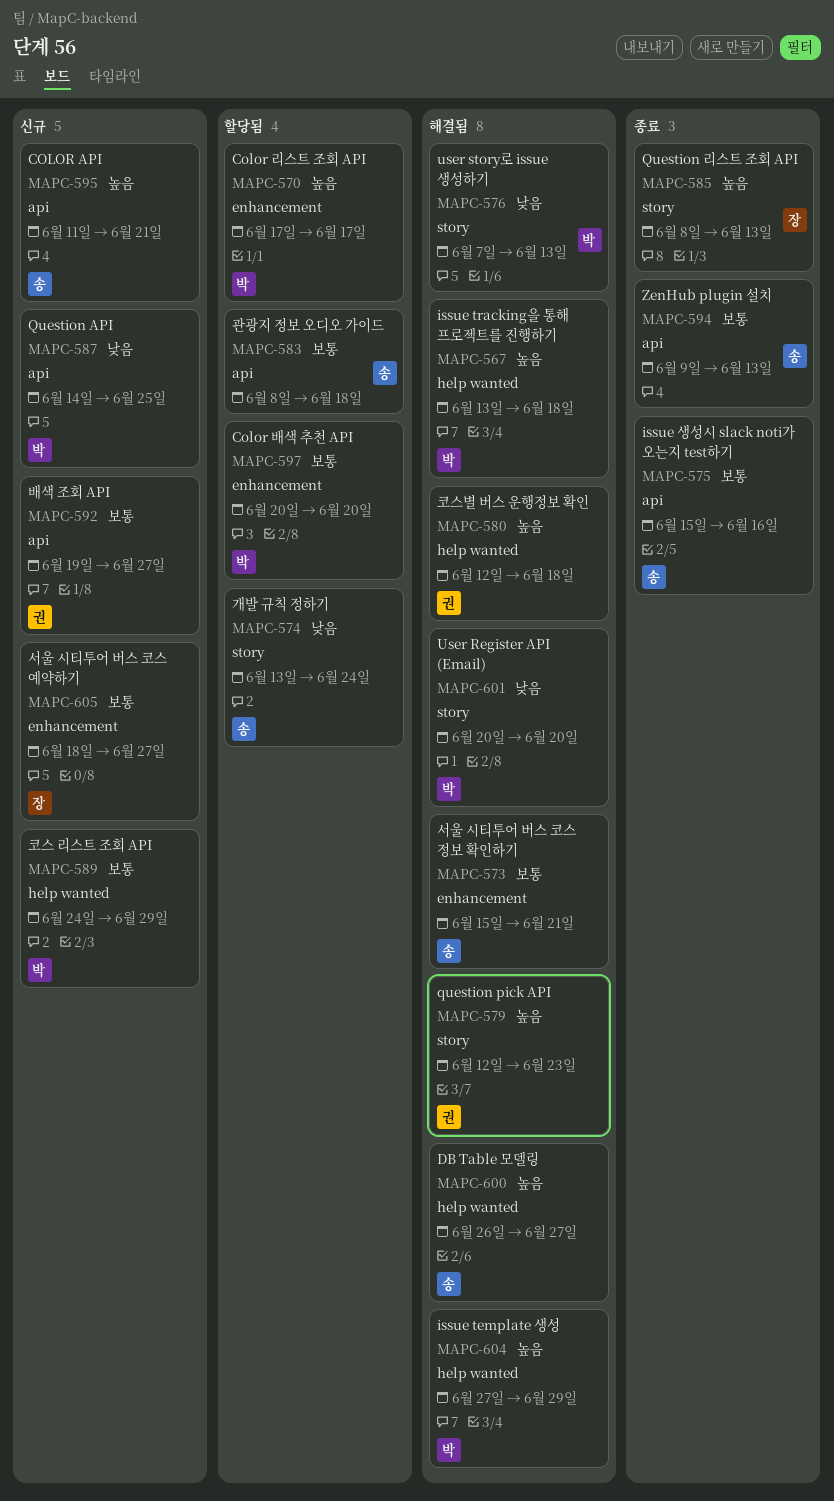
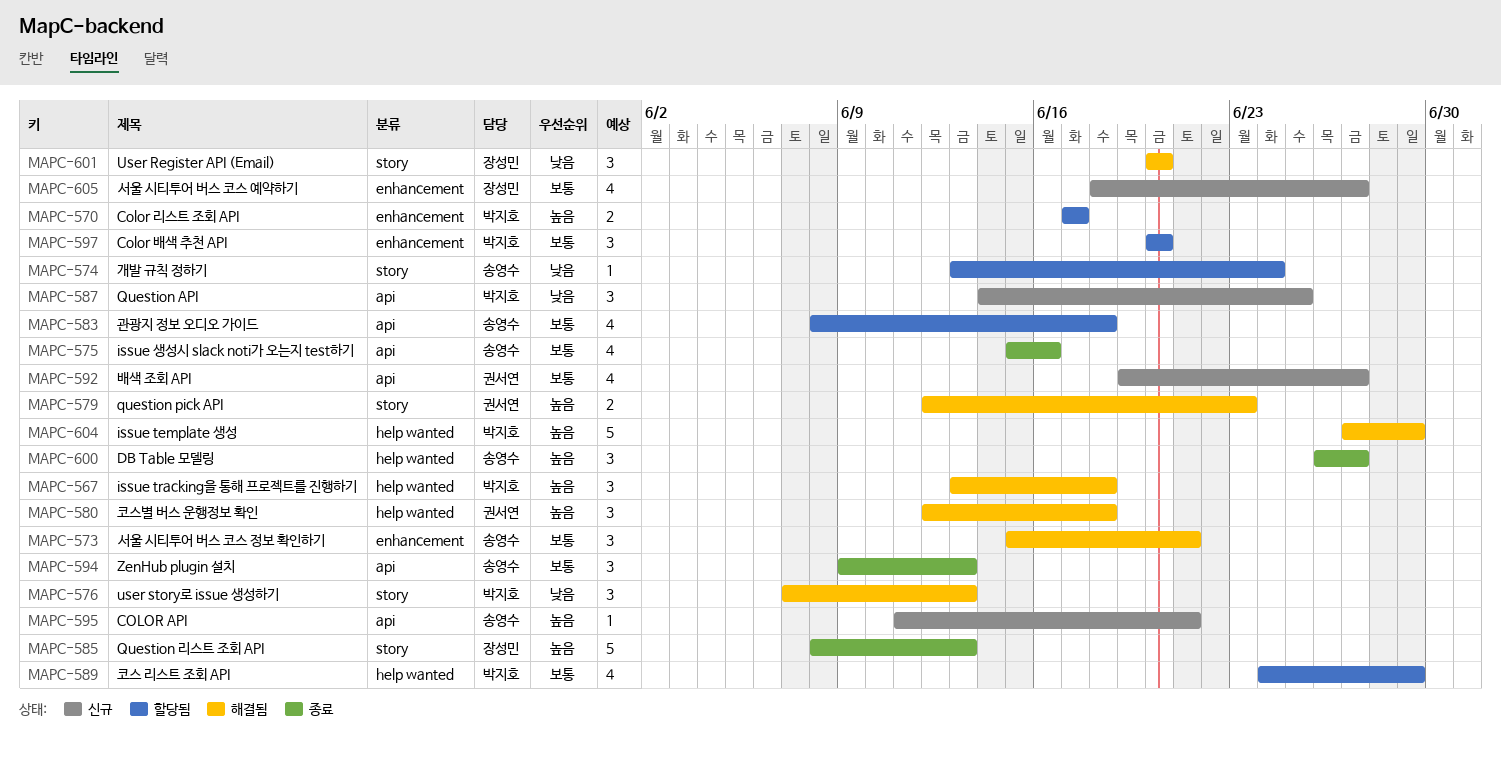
MAPC-589, status: 신규 -> 할당됨
MAPC-600, status: 해결됨 -> 종료
MAPC-601, owner: 박지호 -> 장성민

